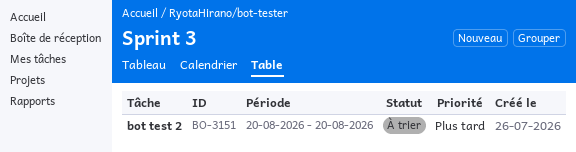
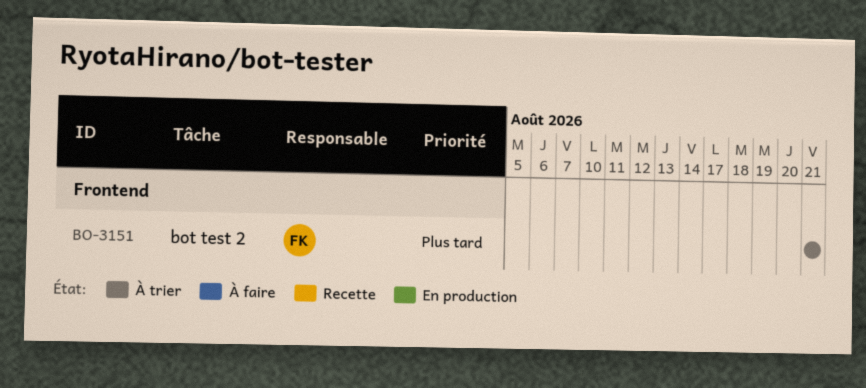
BO-3151, start: Aug 20 -> Aug 21
BO-3151, due: Aug 20 -> Aug 21

